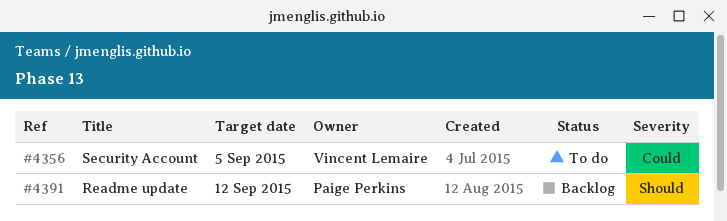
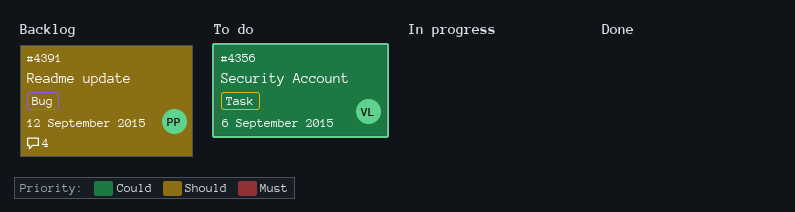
#4356, due: Sep 5 -> Sep 6

